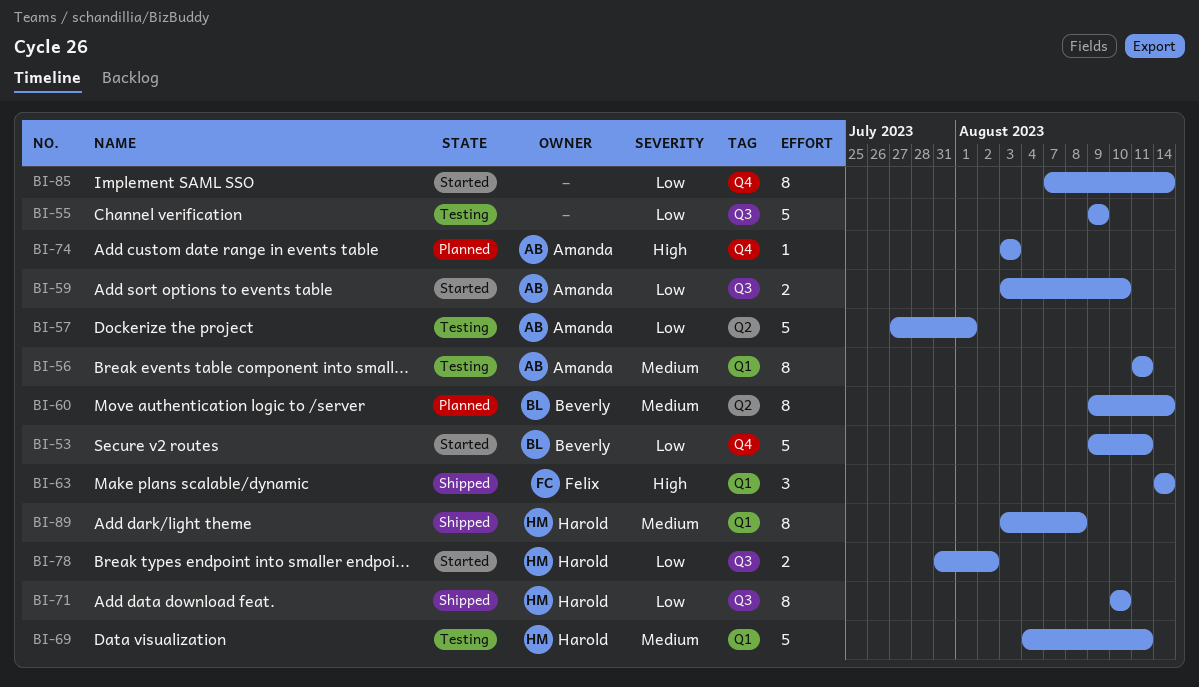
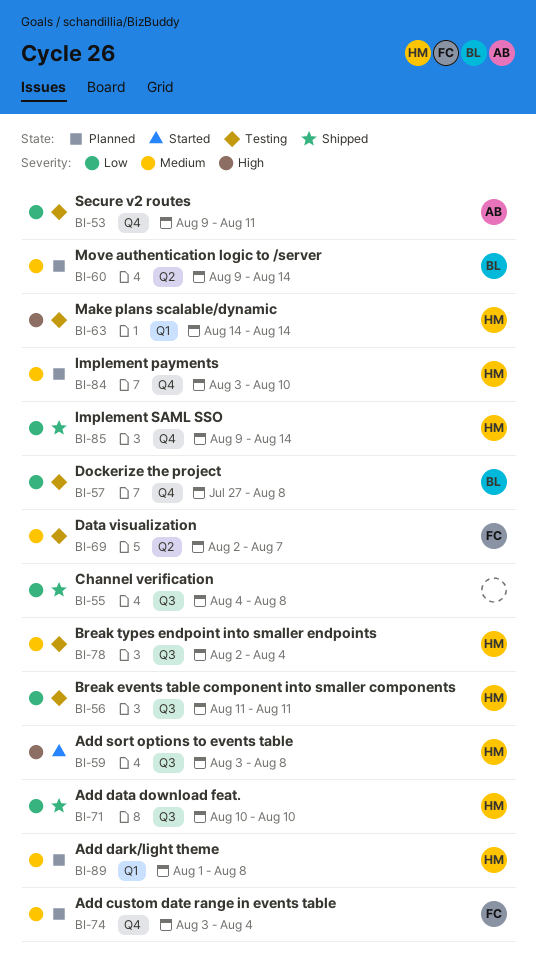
BI-53, status: Started -> Testing
BI-53, owner: Beverly -> Amanda
BI-55, status: Testing -> Shipped
BI-55, start: Aug 9 -> Aug 4
BI-55, due: Aug 9 -> Aug 8
BI-56, owner: Amanda -> Harold
BI-56, priority: Medium -> Low
BI-56, label: Q1 -> Q3
BI-57, owner: Amanda -> Beverly
BI-57, label: Q2 -> Q4
BI-57, due: Aug 1 -> Aug 8
BI-59, owner: Amanda -> Harold
BI-59, priority: Low -> High
BI-59, due: Aug 10 -> Aug 8
BI-63, status: Shipped -> Testing
BI-63, owner: Felix -> Harold
BI-69, owner: Harold -> Felix
BI-69, label: Q1 -> Q2
BI-69, start: Aug 4 -> Aug 2
BI-69, due: Aug 11 -> Aug 7
BI-74, owner: Amanda -> Felix
BI-74, priority: High -> Medium
BI-74, due: Aug 3 -> Aug 4
BI-78, status: Started -> Testing
BI-78, priority: Low -> Medium
BI-78, start: Jul 31 -> Aug 2
BI-78, due: Aug 2 -> Aug 4
BI-84: none -> present
BI-85, status: Started -> Shipped
BI-85, owner: none -> Harold
BI-85, start: Aug 7 -> Aug 9
BI-89, status: Shipped -> Planned
BI-89, start: Aug 3 -> Aug 1

